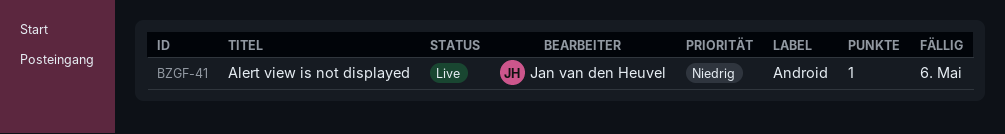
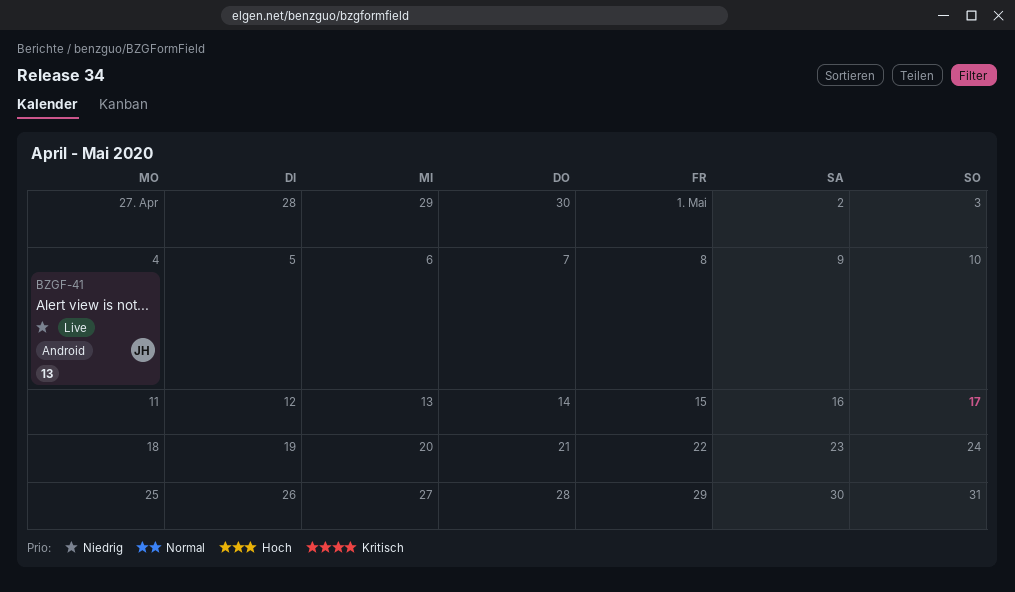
BZGF-41, estimate: 1 -> 13
BZGF-41, due: May 6 -> May 4

